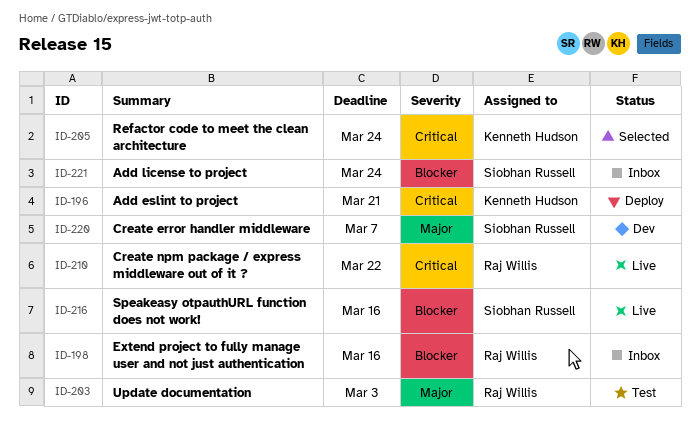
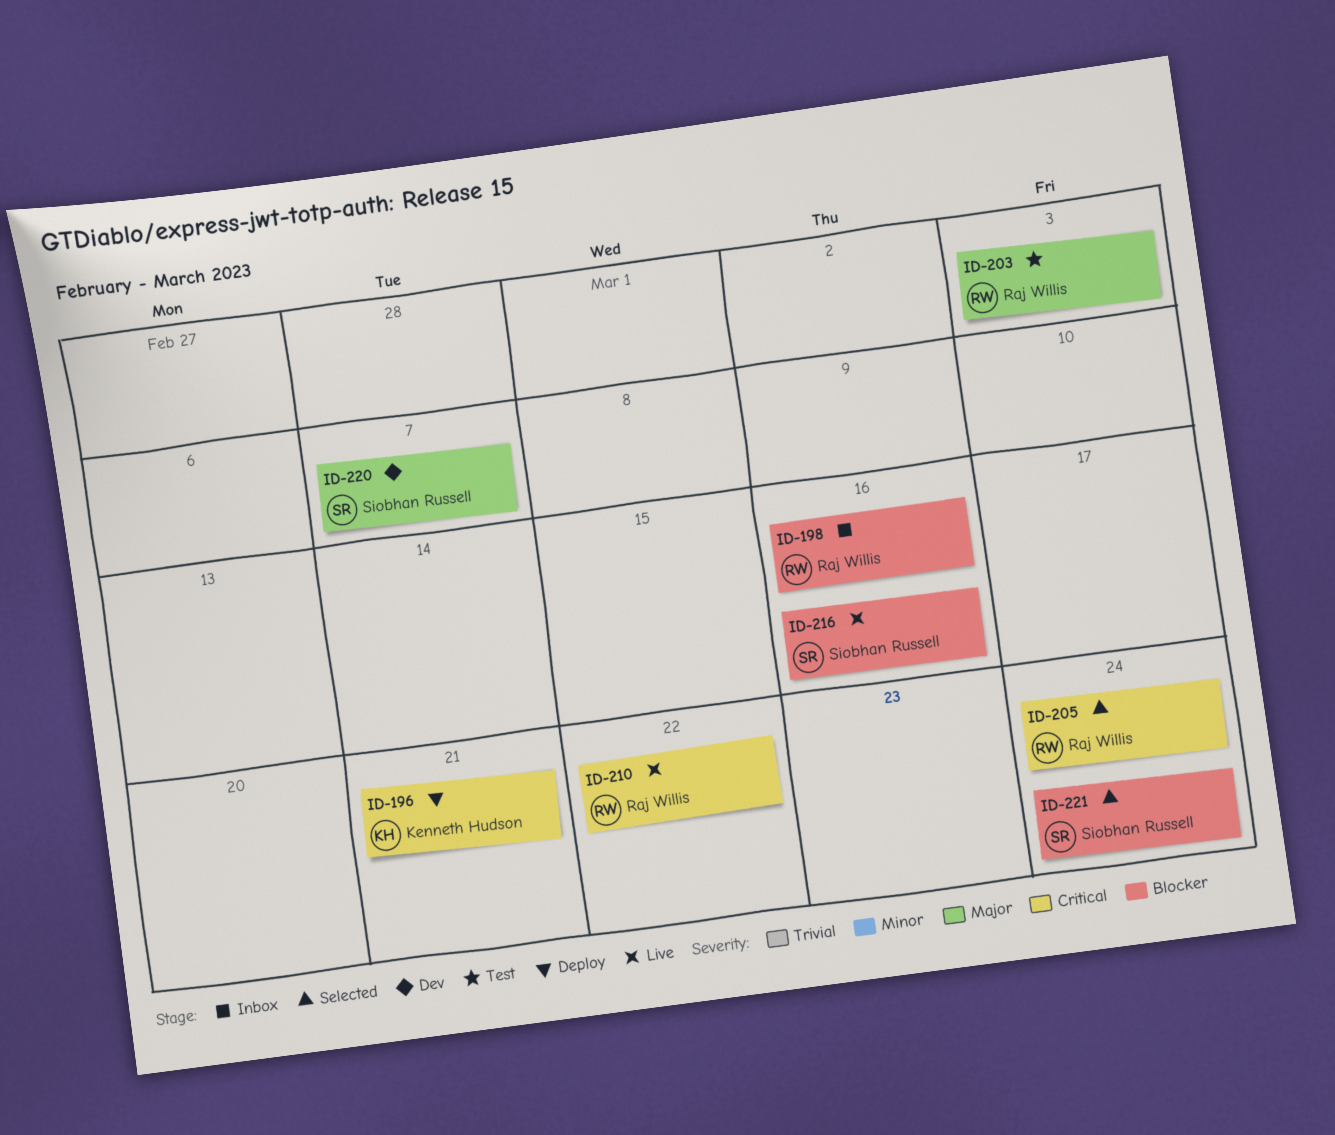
ID-205, owner: Kenneth Hudson -> Raj Willis
ID-221, status: Inbox -> Selected

